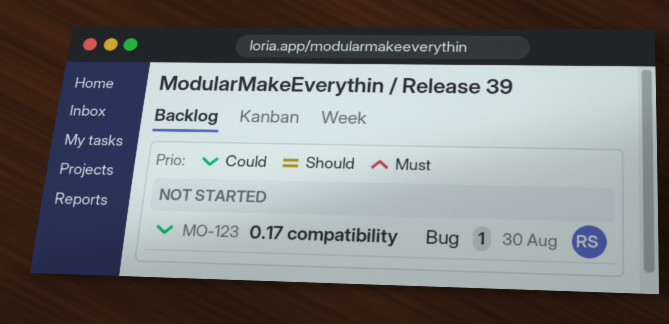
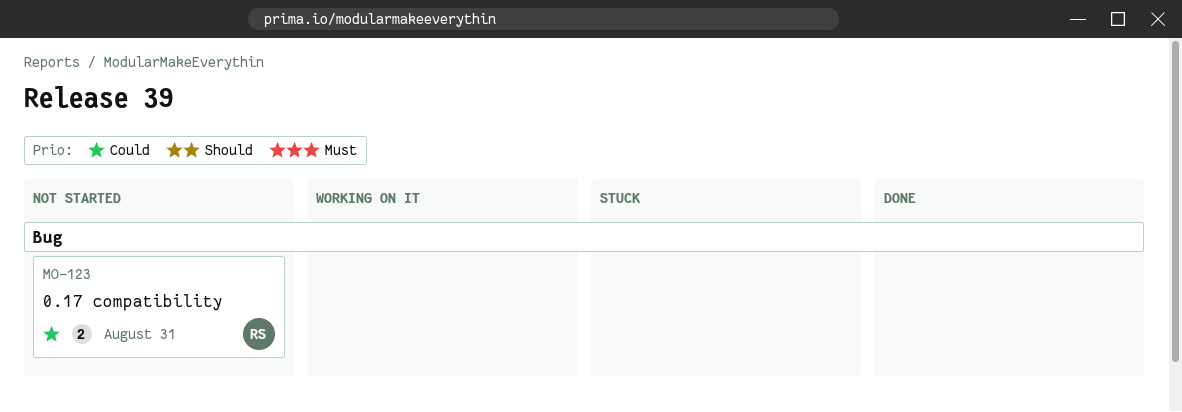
MO-123, estimate: 1 -> 2
MO-123, due: Aug 30 -> Aug 31

